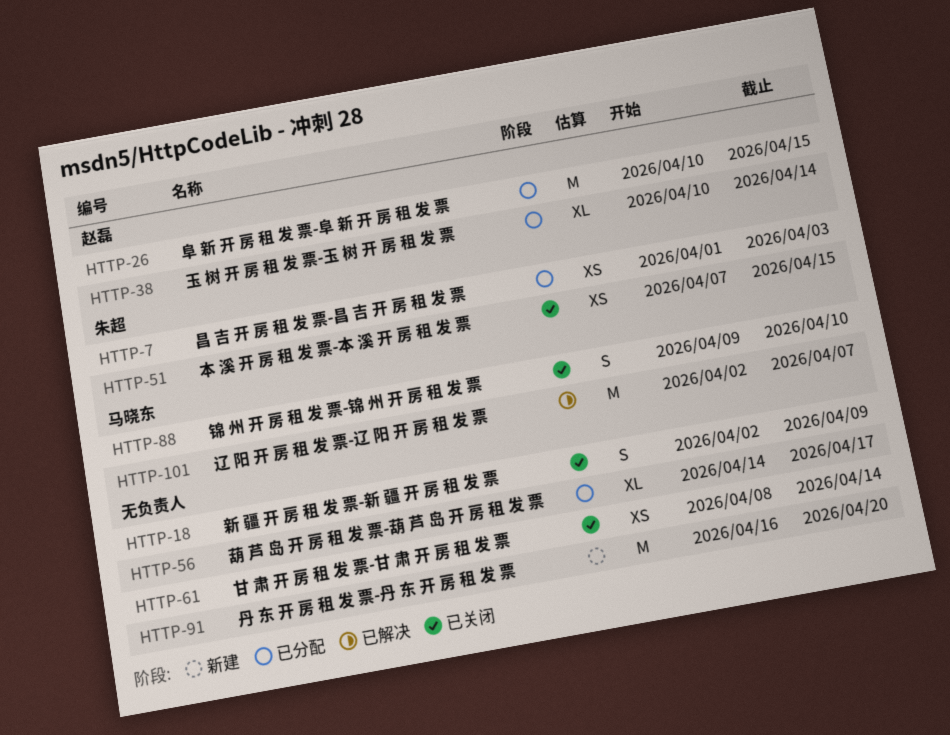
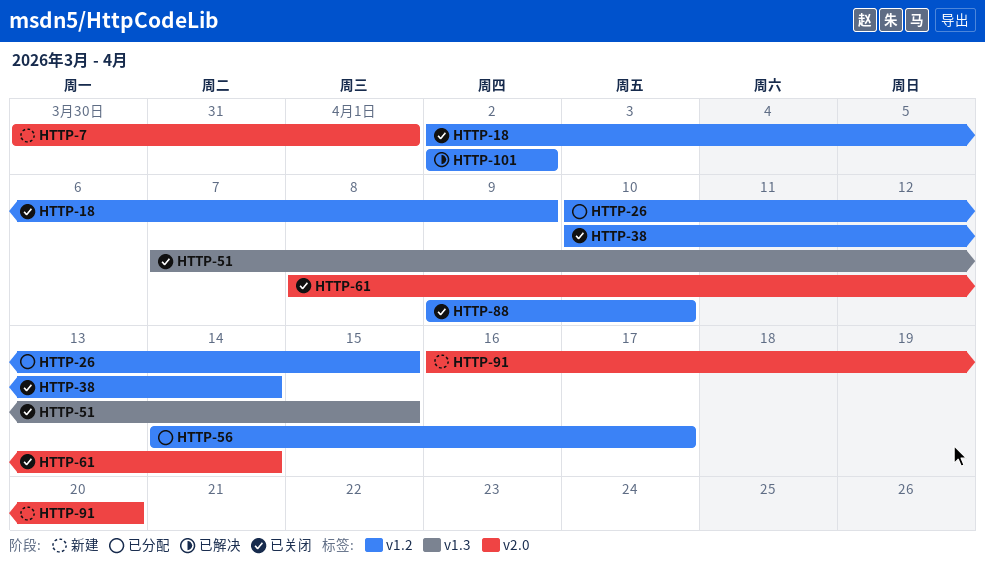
HTTP-7, status: 已分配 -> 新建
HTTP-7, start: Apr 1 -> Mar 30
HTTP-7, due: Apr 3 -> Apr 1
HTTP-38, status: 已分配 -> 已关闭
HTTP-101, due: Apr 7 -> Apr 2

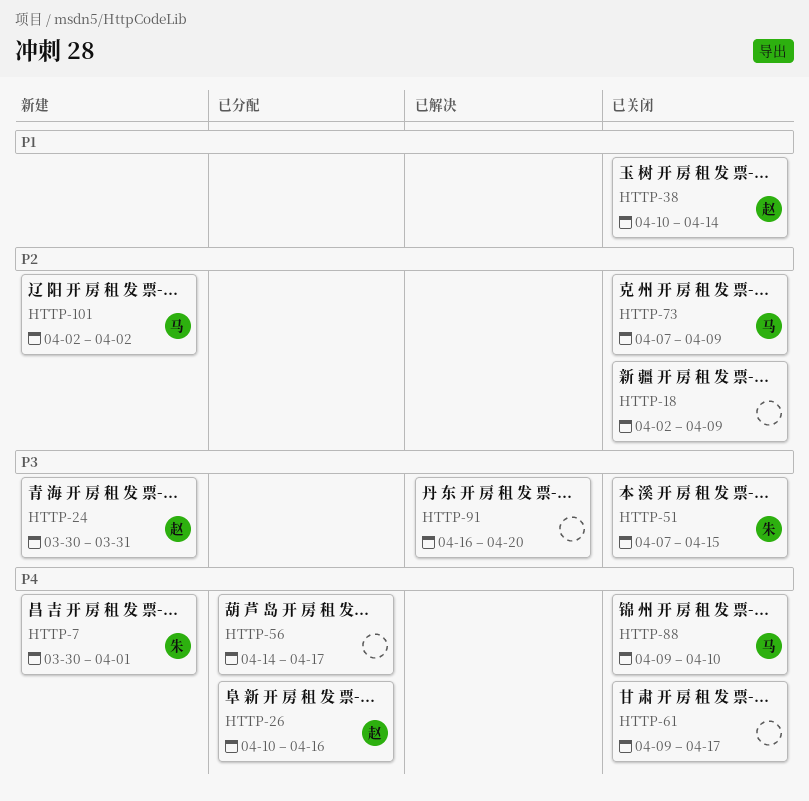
HTTP-24: none -> present
HTTP-26, due: Apr 15 -> Apr 16
HTTP-61, start: Apr 8 -> Apr 9
HTTP-61, due: Apr 14 -> Apr 17
HTTP-73: none -> present
HTTP-91, status: 新建 -> 已解决
HTTP-101, status: 已解决 -> 新建

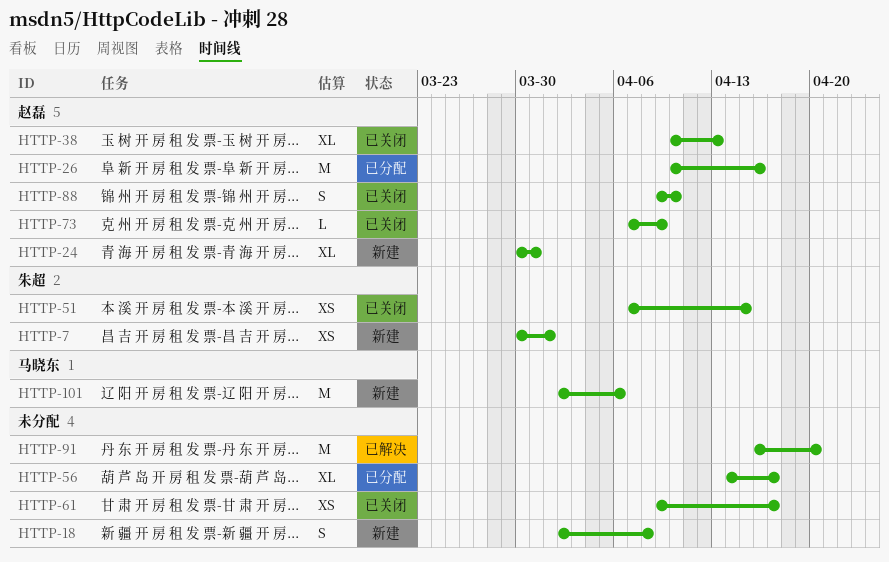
HTTP-18, status: 已关闭 -> 新建
HTTP-18, due: Apr 9 -> Apr 8
HTTP-38, due: Apr 14 -> Apr 13
HTTP-73, owner: 马晓东 -> 赵磊
HTTP-88, owner: 马晓东 -> 赵磊
HTTP-101, due: Apr 2 -> Apr 6

